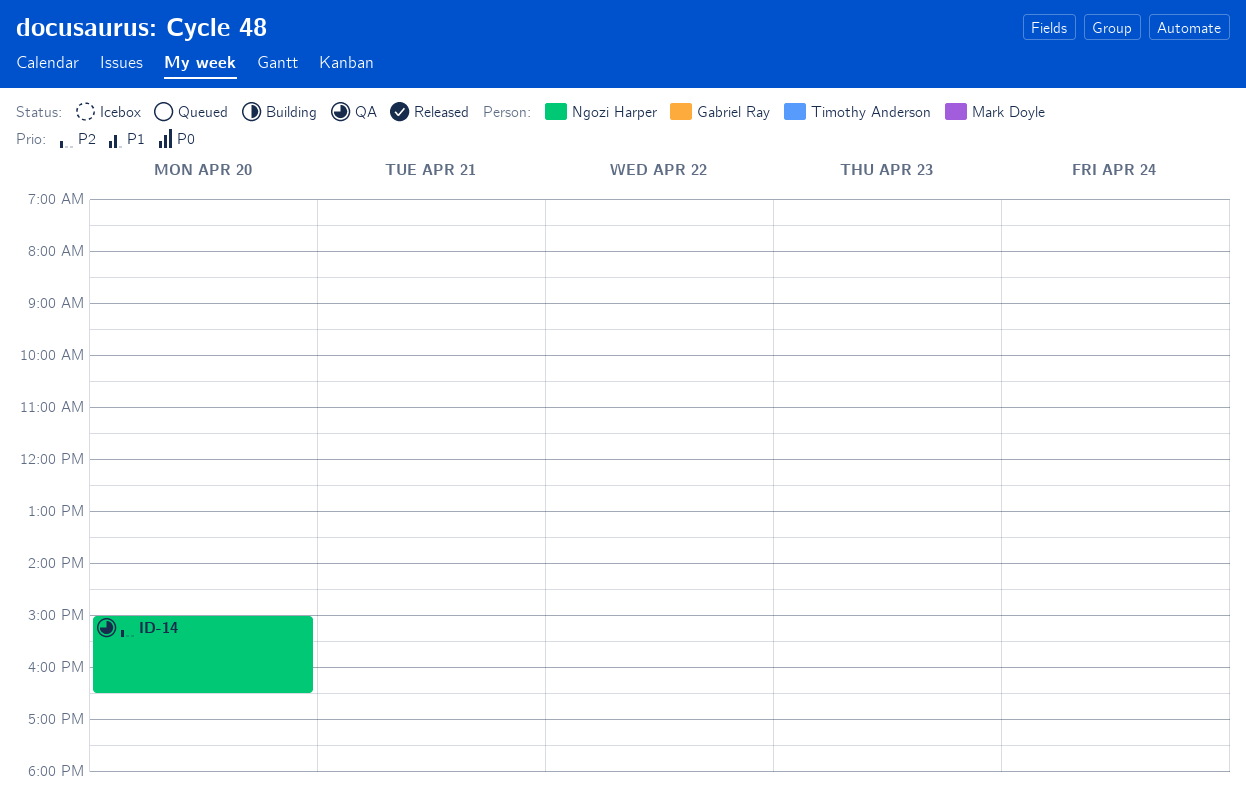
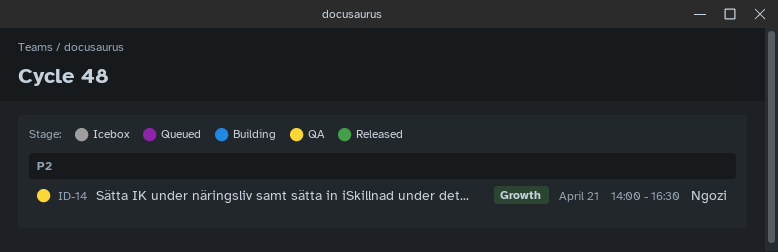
ID-14, day: Apr 20 -> Apr 21
ID-14, begins: 15:00 -> 14:00

